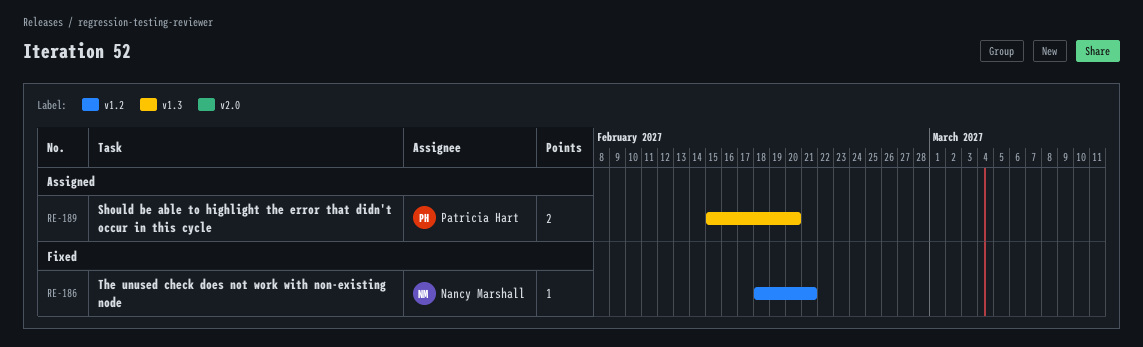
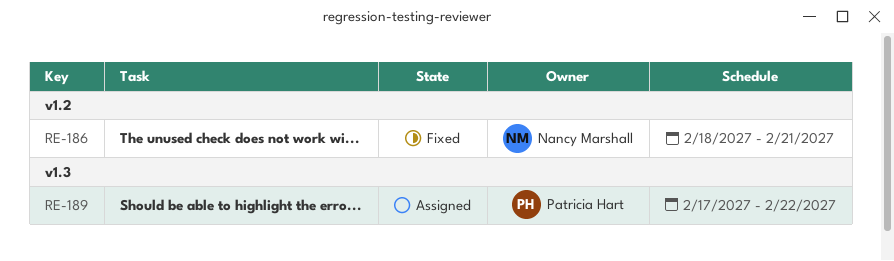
RE-189, start: Feb 15 -> Feb 17
RE-189, due: Feb 20 -> Feb 22

